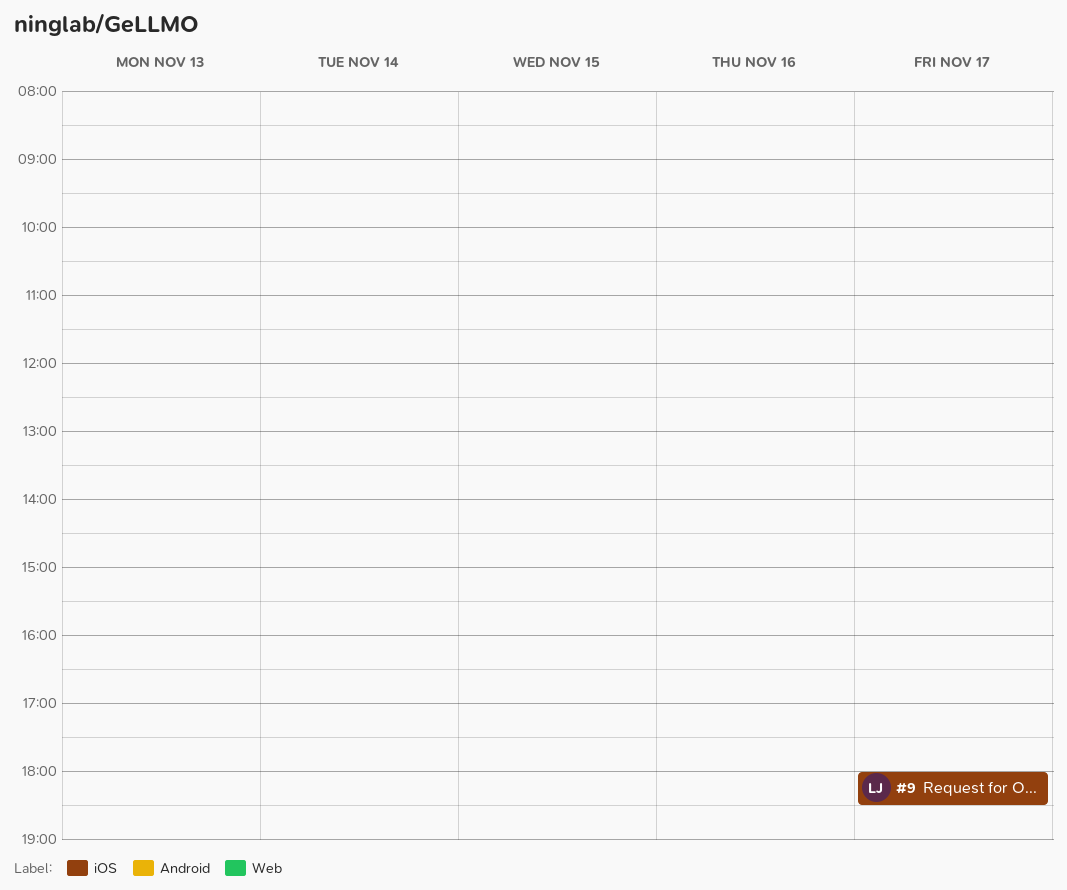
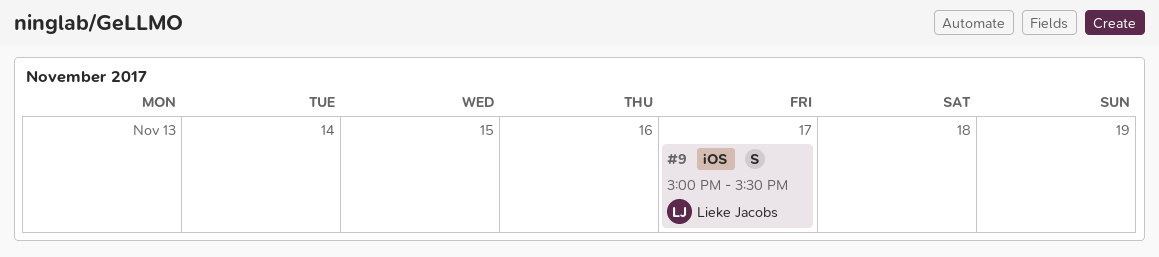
#9, begins: 18:00 -> 15:00
#9, ends: 18:30 -> 15:30

